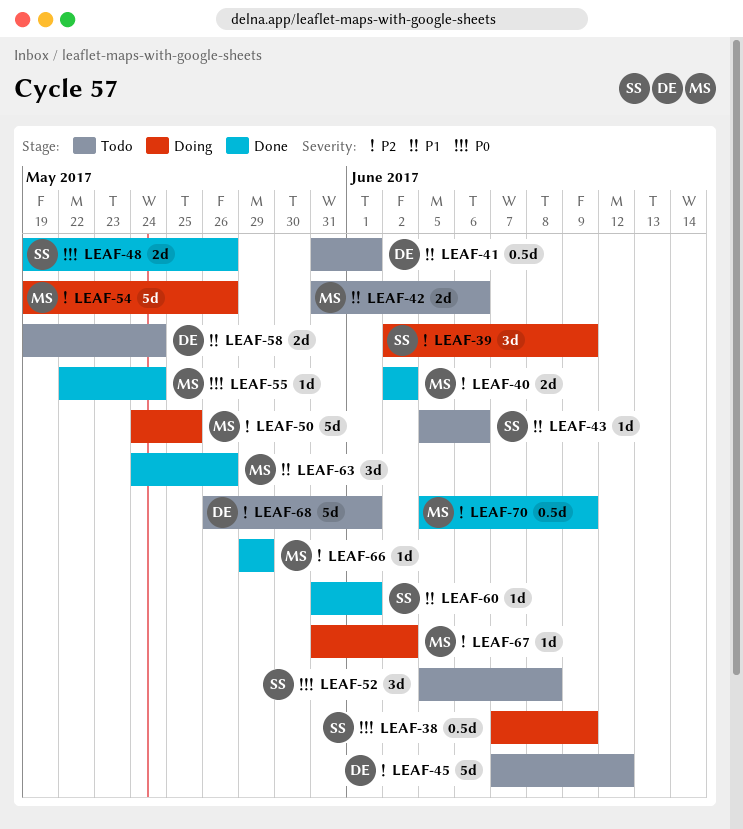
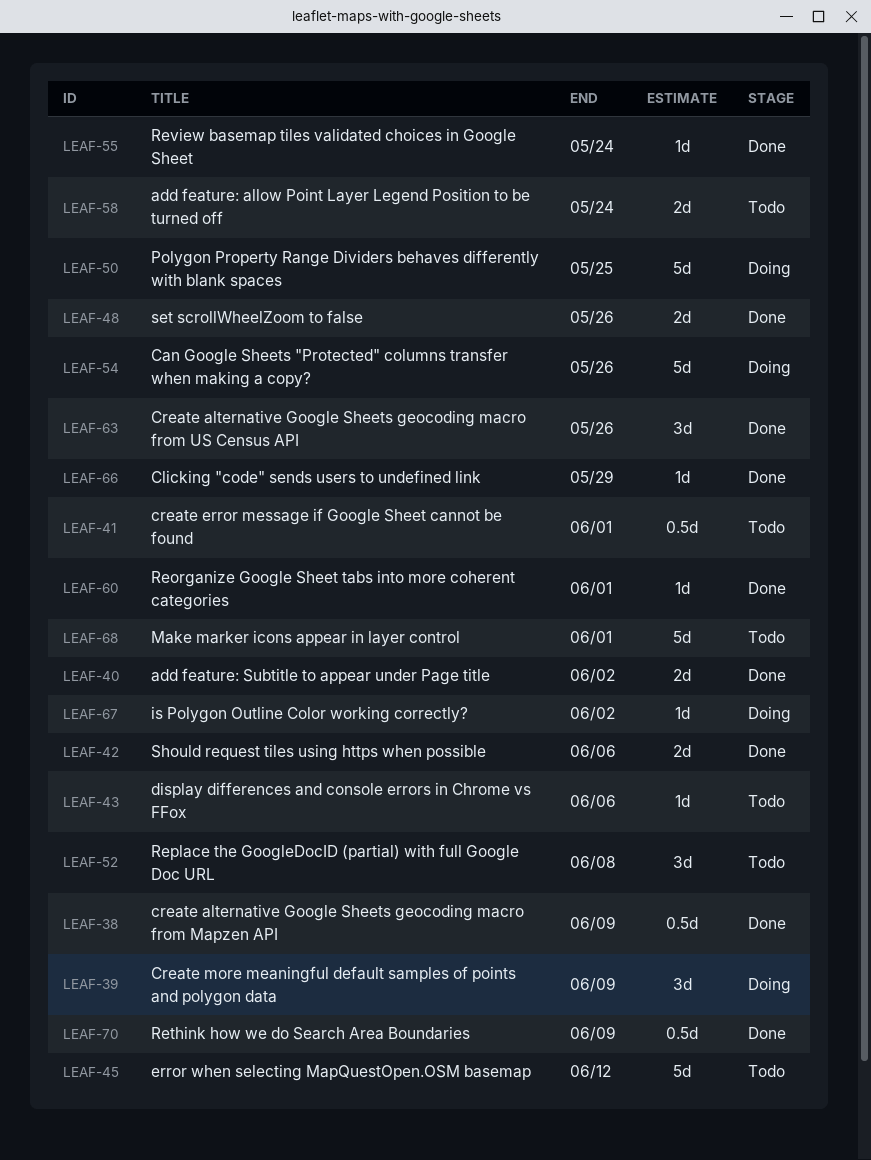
LEAF-38, status: Doing -> Done
LEAF-42, status: Todo -> Done

